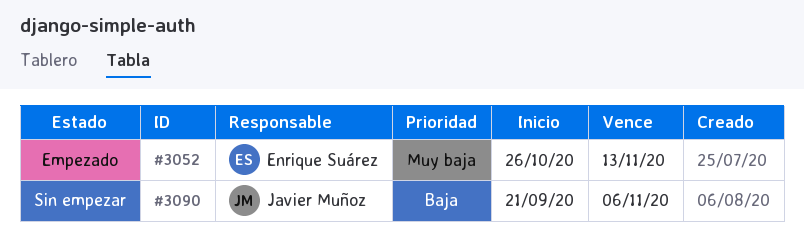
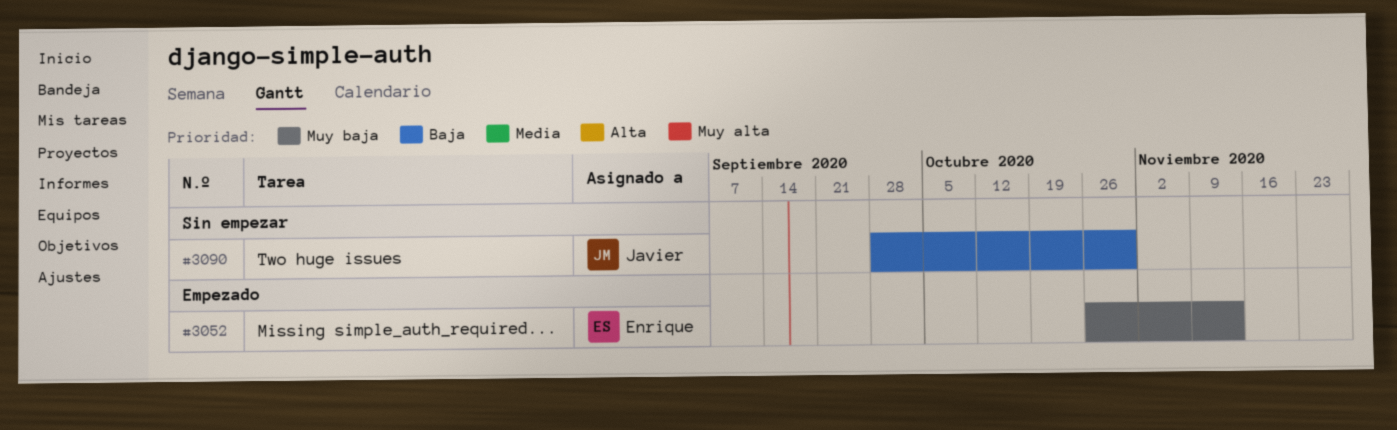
#3090, start: Sep 21 -> Sep 28
#3090, due: Nov 6 -> Oct 30

